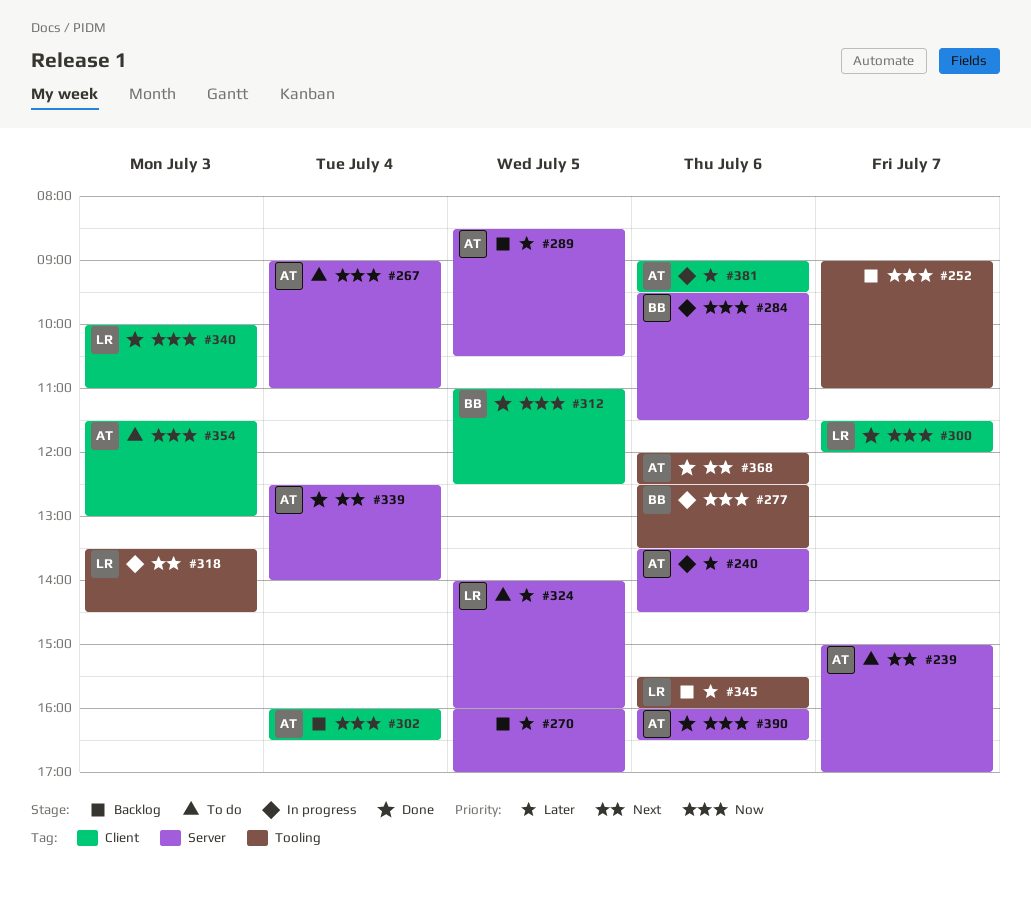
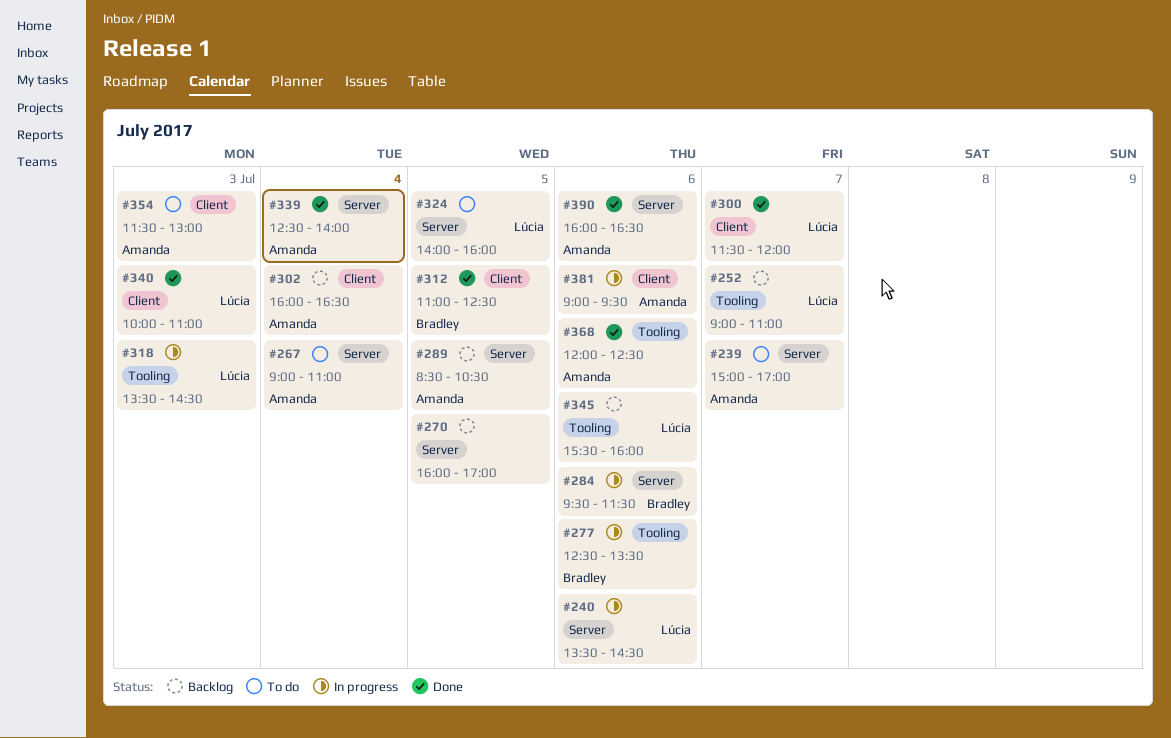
#240, owner: Amanda -> Lúcia
#252, owner: none -> Lúcia

